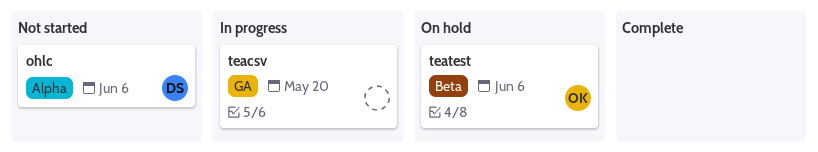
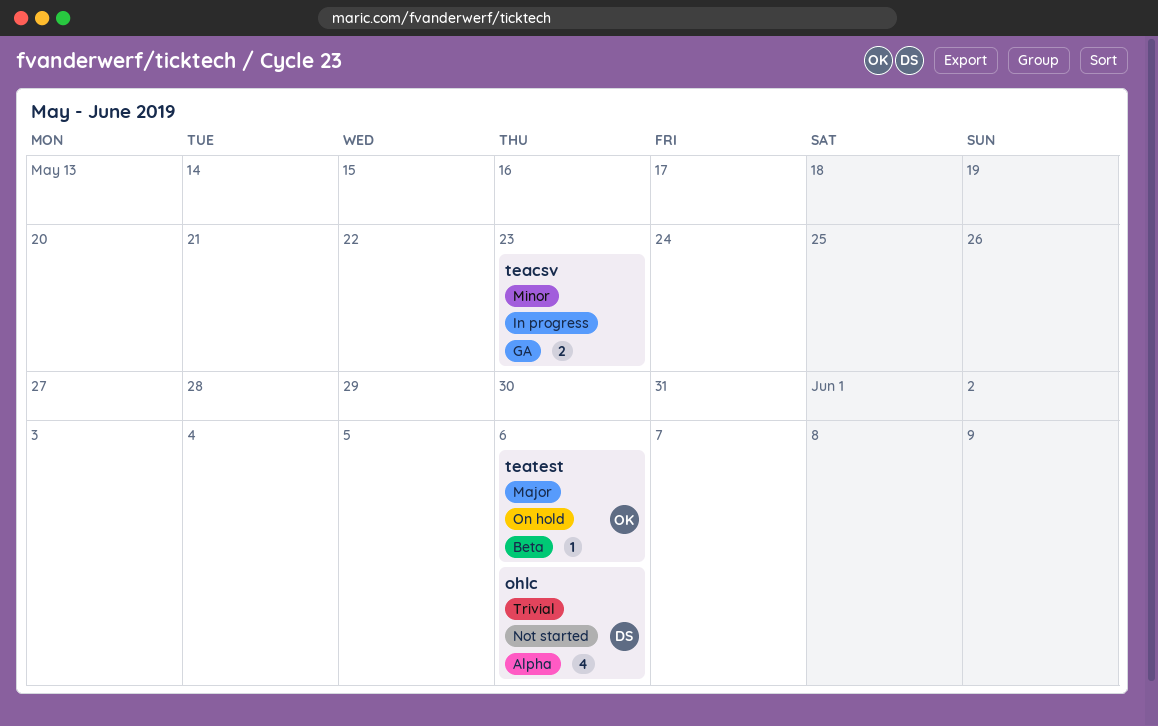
teacsv, due: May 20 -> May 23

